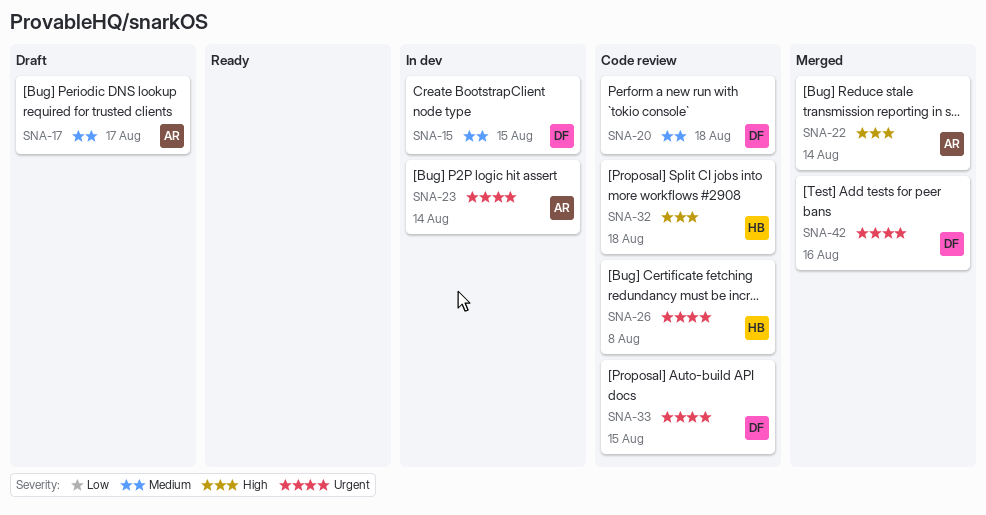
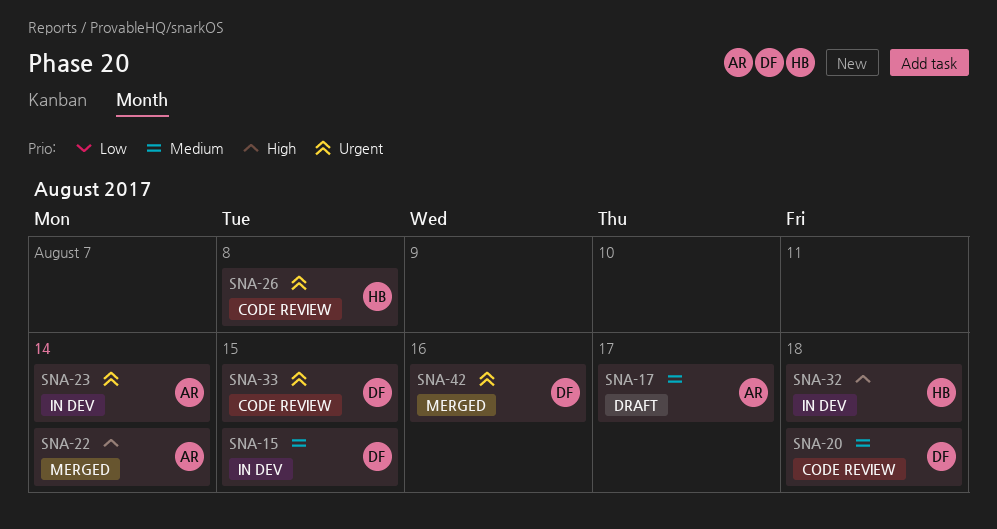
SNA-32, status: Code review -> In dev

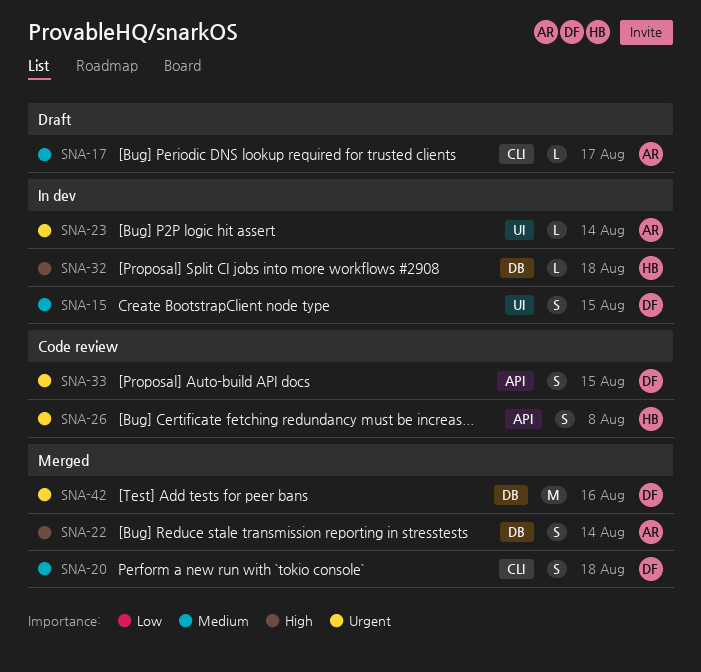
SNA-20, status: Code review -> Merged

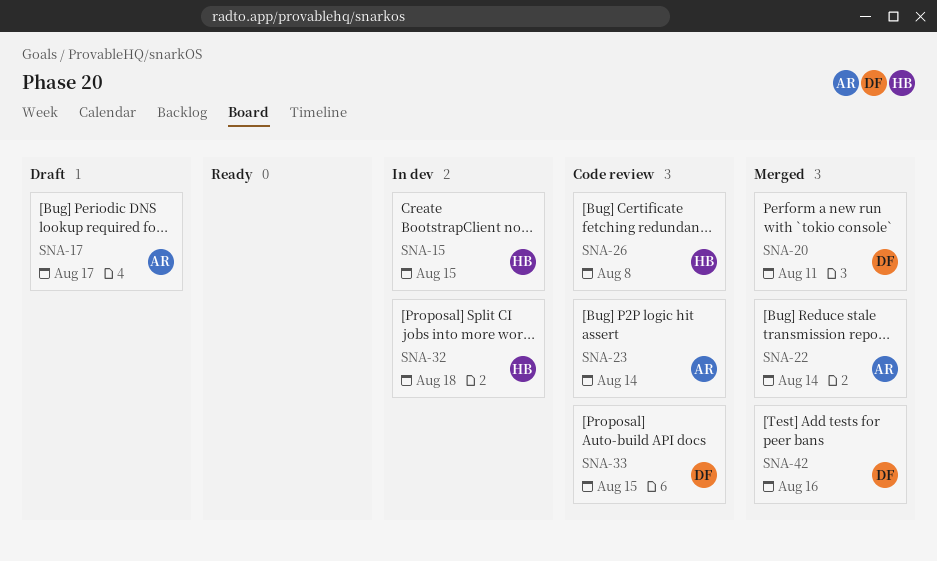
SNA-15, owner: DF -> HB
SNA-20, due: Aug 18 -> Aug 11
SNA-23, status: In dev -> Code review

